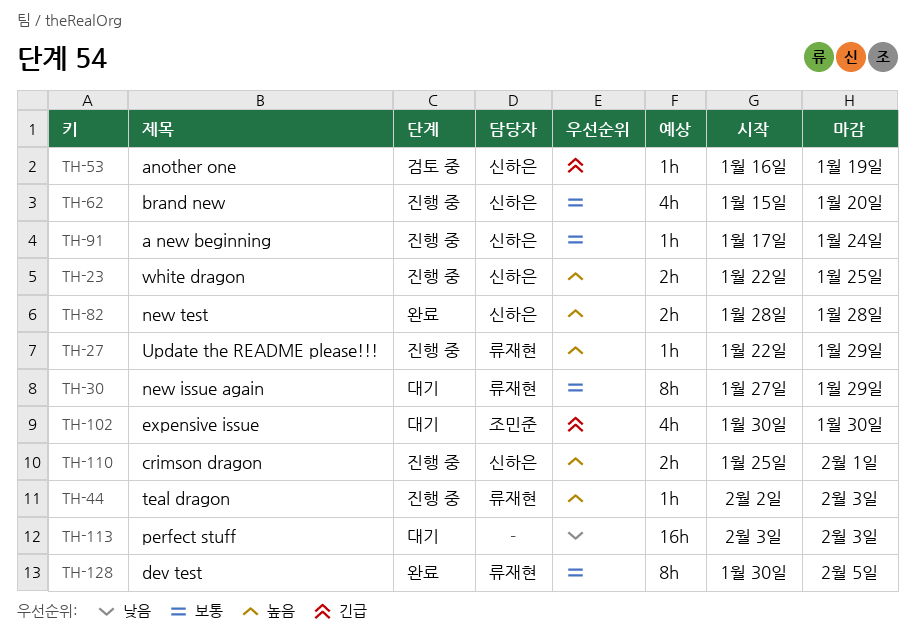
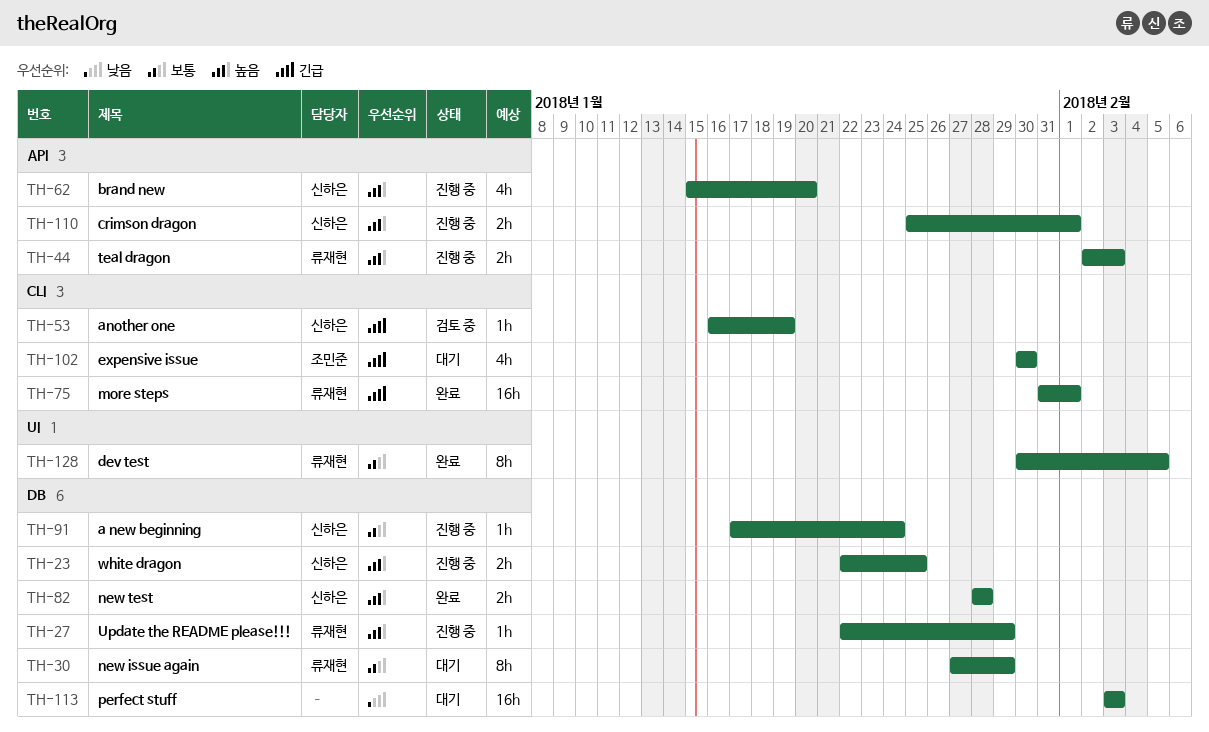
TH-44, estimate: 1h -> 2h
TH-62, priority: 보통 -> 높음
TH-75: none -> present

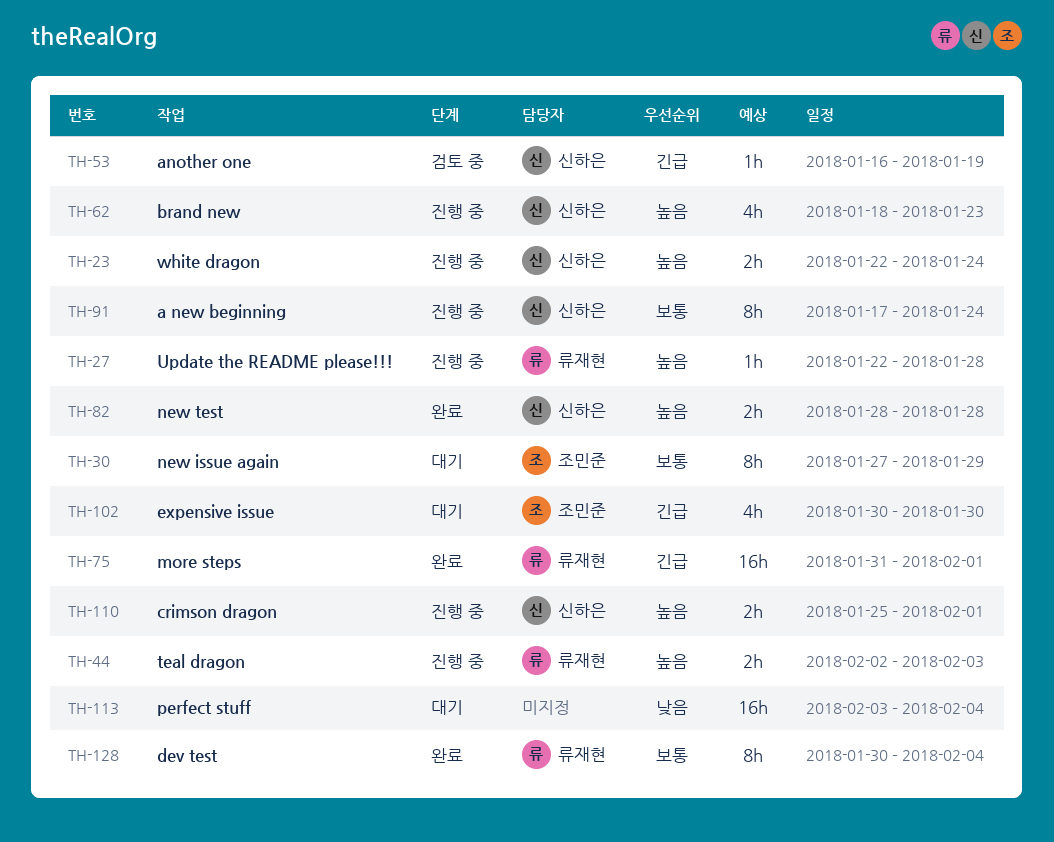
TH-23, due: Jan 25 -> Jan 24
TH-27, due: Jan 29 -> Jan 28
TH-30, owner: 류재현 -> 조민준
TH-62, start: Jan 15 -> Jan 18
TH-62, due: Jan 20 -> Jan 23
TH-91, estimate: 1h -> 8h
TH-113, due: Feb 3 -> Feb 4
TH-128, due: Feb 5 -> Feb 4

